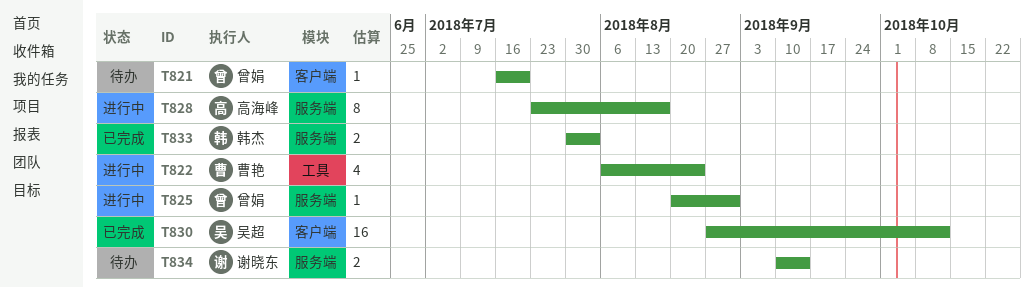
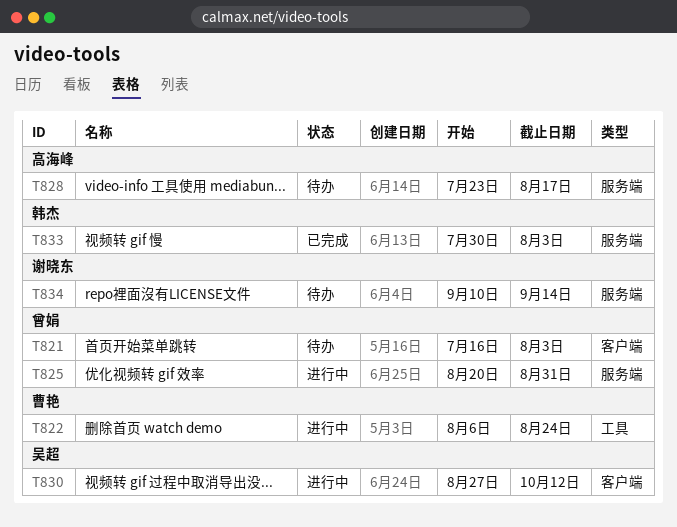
T821, due: Jul 20 -> Aug 3
T828, status: 进行中 -> 待办
T830, status: 已完成 -> 进行中

